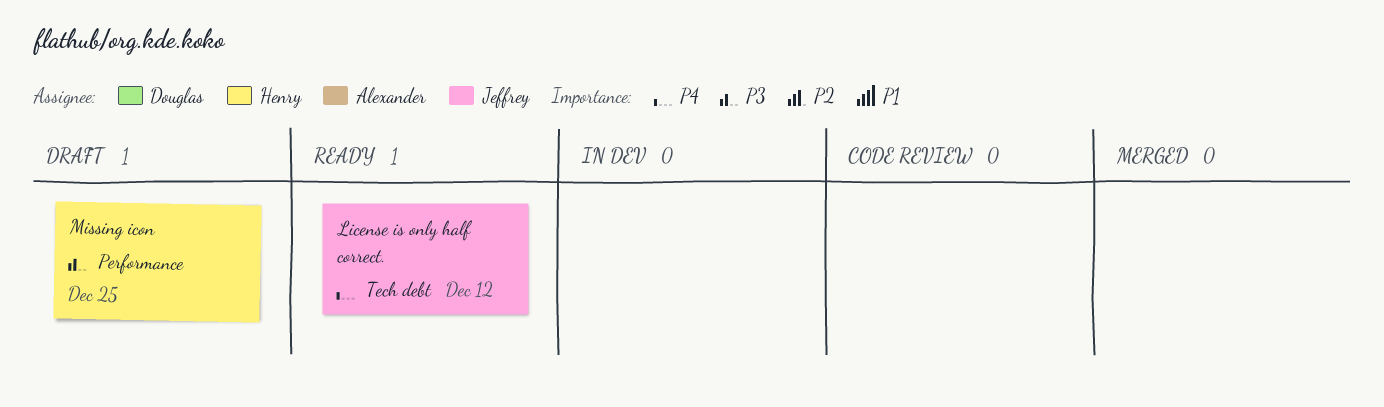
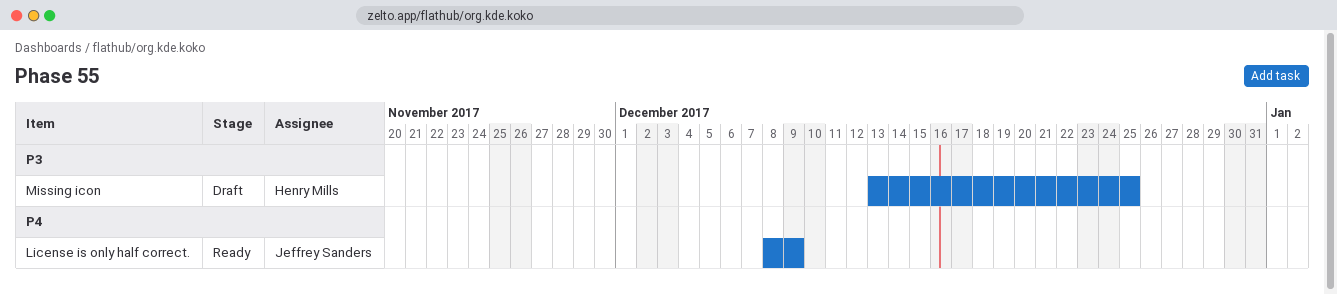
License is only half correct., due: Dec 12 -> Dec 9

